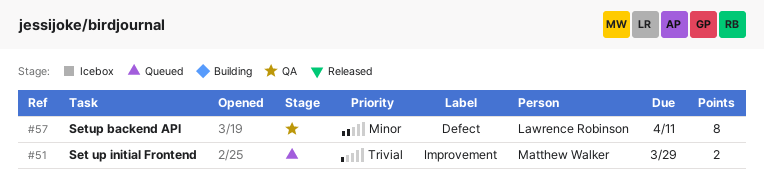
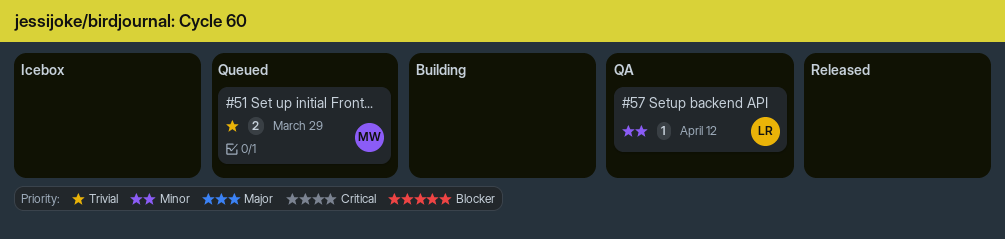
#57, estimate: 8 -> 1
#57, due: Apr 11 -> Apr 12

